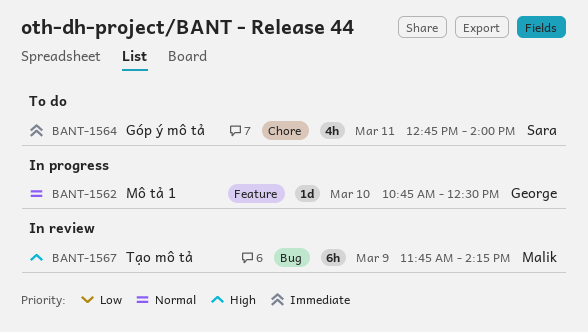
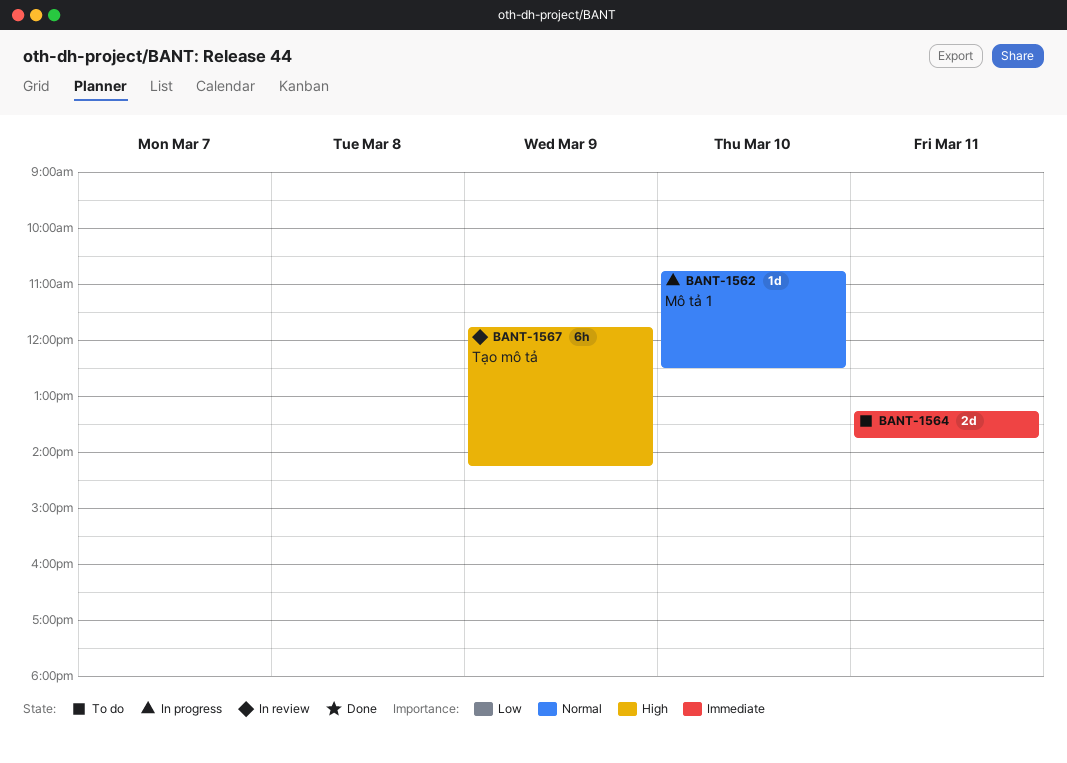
BANT-1564, estimate: 4h -> 2d
BANT-1564, begins: 12:45 -> 13:15
BANT-1564, ends: 14:00 -> 13:45

